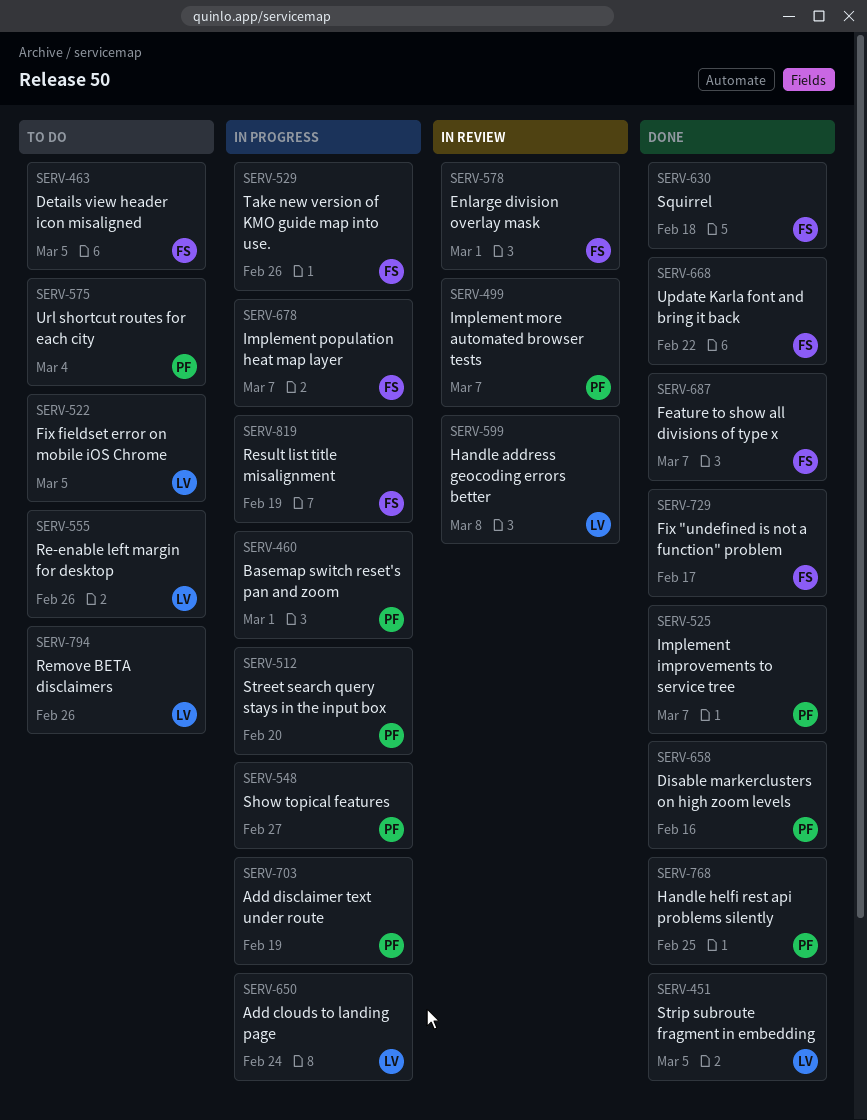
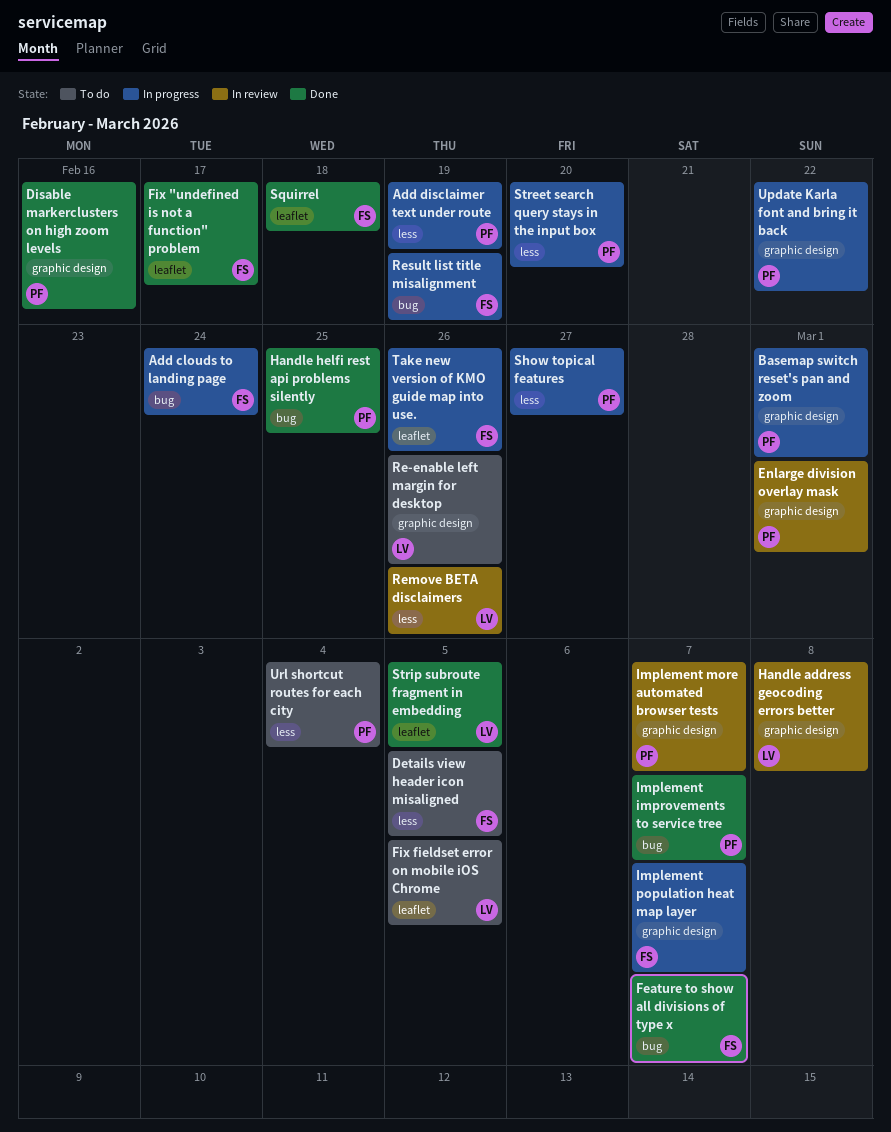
Add clouds to landing page, owner: LV -> FS
Enlarge division overlay mask, owner: FS -> PF
Remove BETA disclaimers, status: To do -> In review
Update Karla font and bring it back, status: Done -> In progress
Update Karla font and bring it back, owner: FS -> PF

